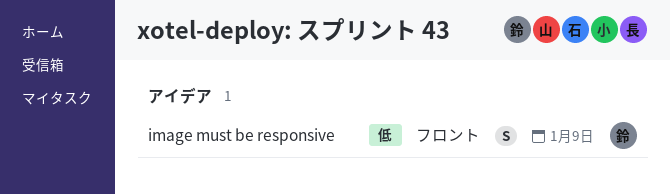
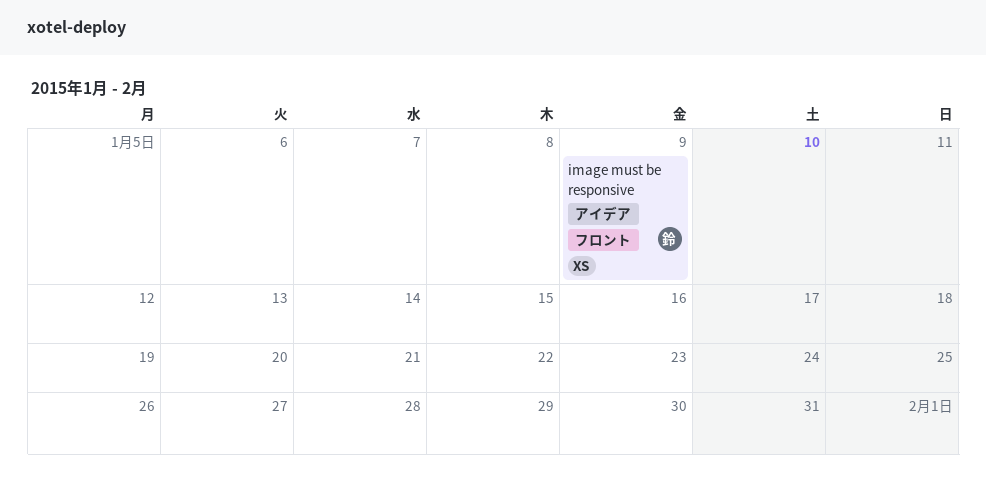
image must be responsive, estimate: S -> XS

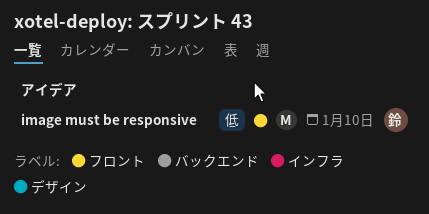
image must be responsive, estimate: XS -> M
image must be responsive, due: Jan 9 -> Jan 10

